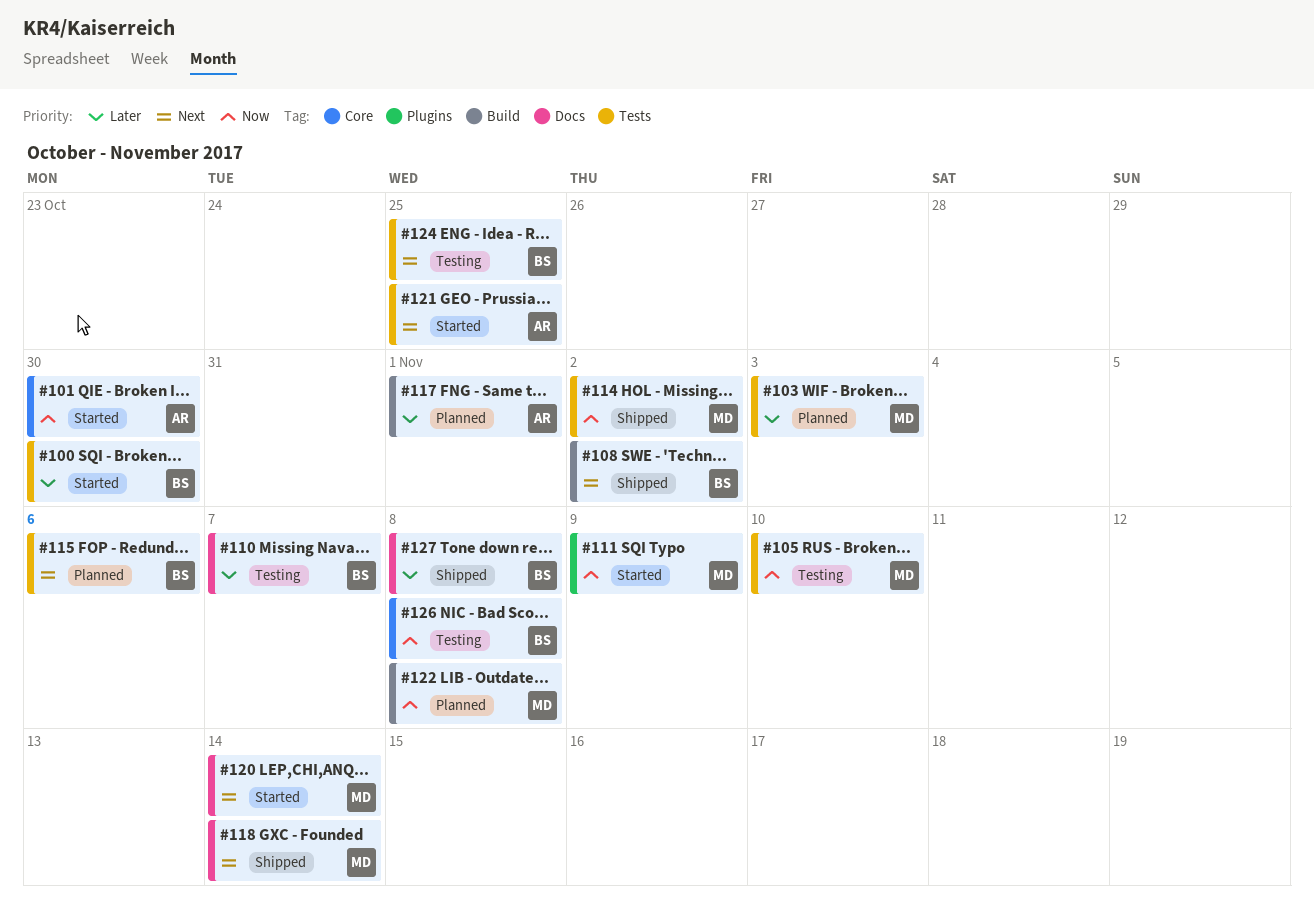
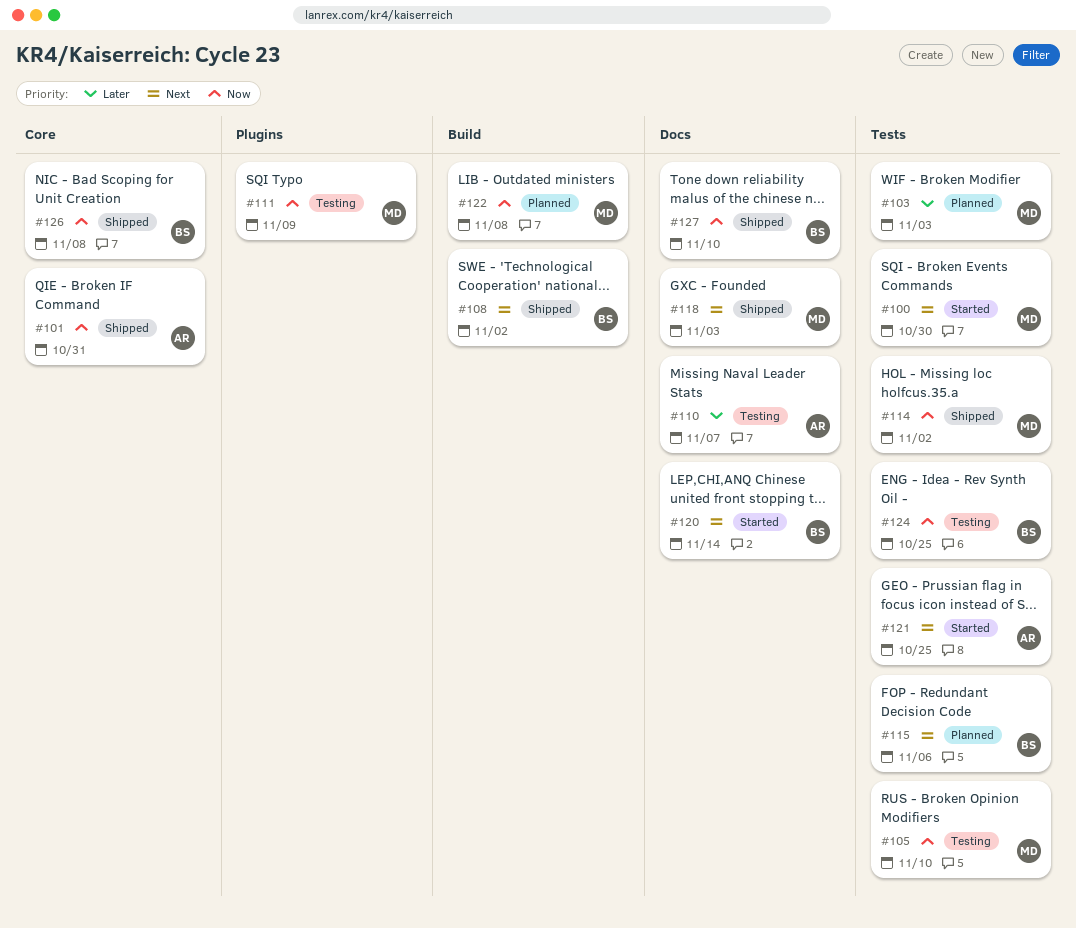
#100, owner: BS -> MD
#100, priority: Later -> Next
#101, status: Started -> Shipped
#101, due: Oct 30 -> Oct 31
#110, owner: BS -> AR
#111, status: Started -> Testing
#117: present -> none
#118, due: Nov 14 -> Nov 3
#120, owner: MD -> BS
#124, priority: Next -> Now
#126, status: Testing -> Shipped
#127, priority: Later -> Now
#127, due: Nov 8 -> Nov 10

